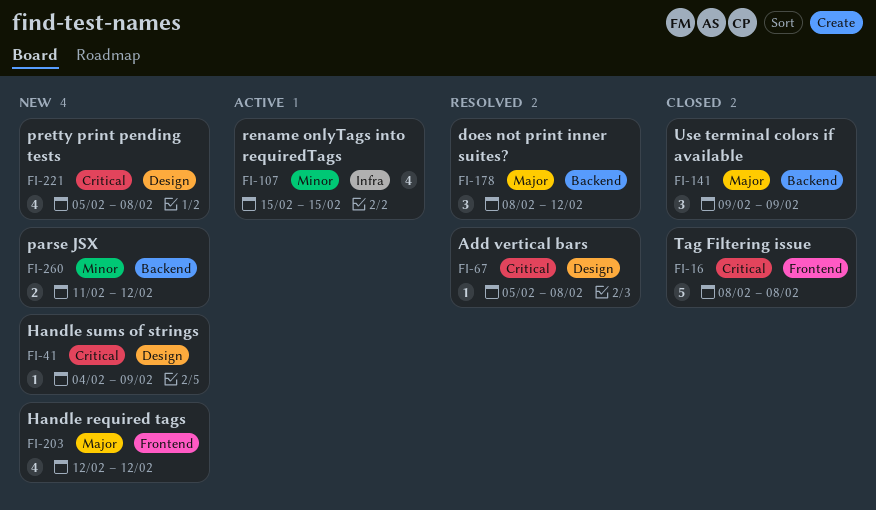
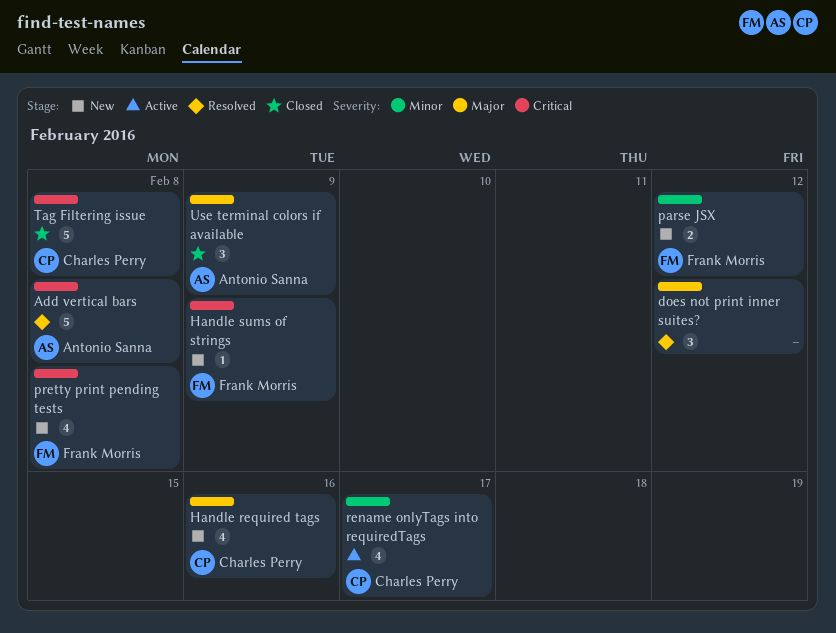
Add vertical bars, estimate: 1 -> 5
Handle required tags, due: Feb 12 -> Feb 16
rename onlyTags into requiredTags, due: Feb 15 -> Feb 17

